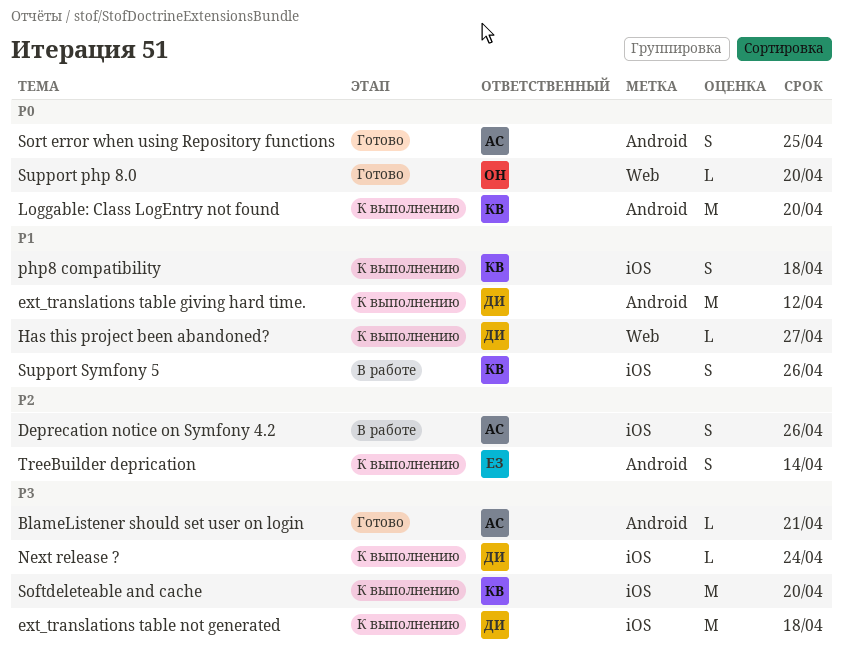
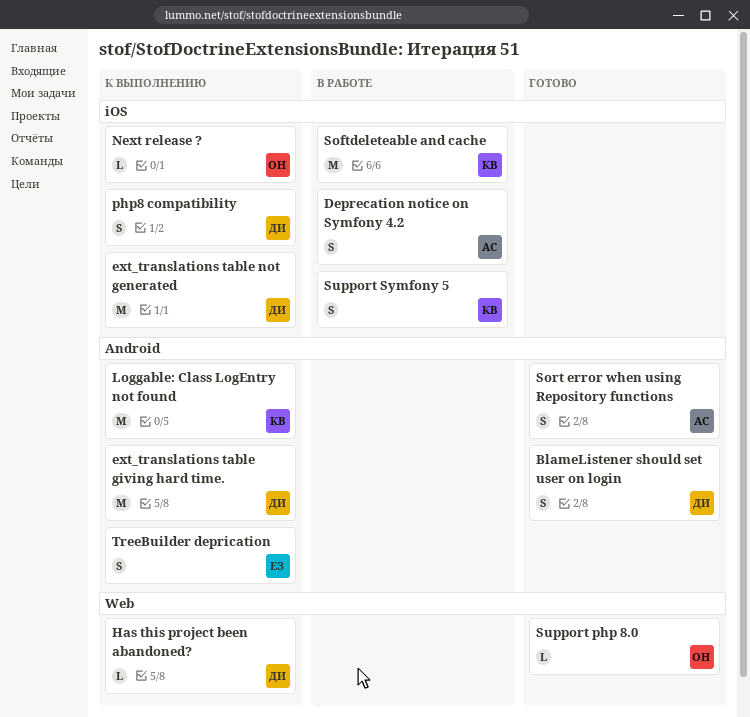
BlameListener should set user on login, owner: АС -> ДИ
BlameListener should set user on login, estimate: L -> S
Next release ?, owner: ДИ -> ОН
php8 compatibility, owner: КВ -> ДИ
Softdeleteable and cache, status: К выполнению -> В работе

